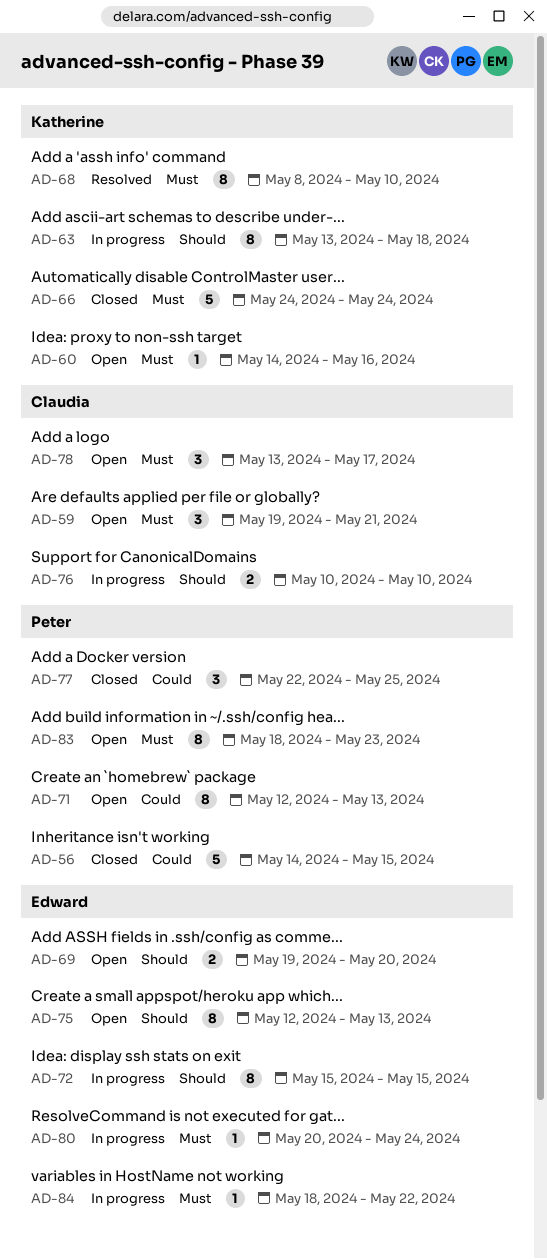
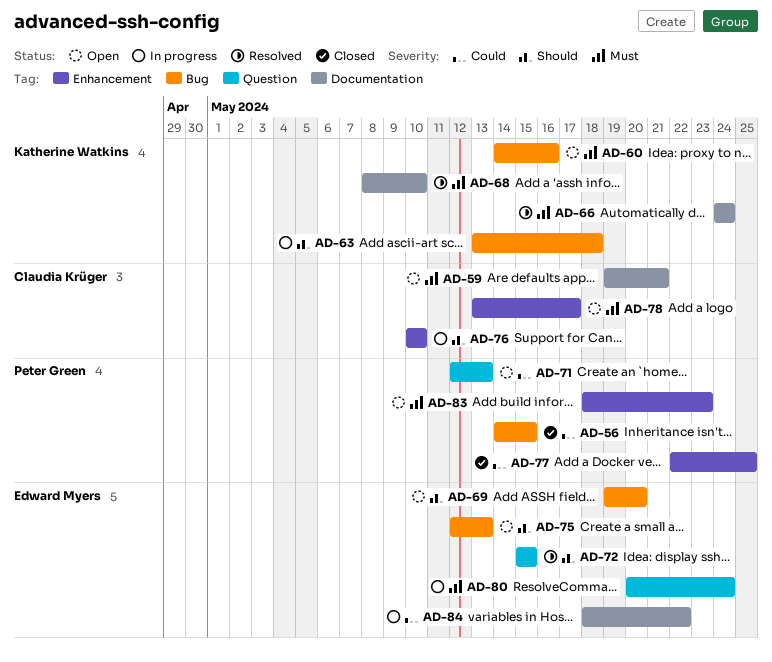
AD-66, status: Closed -> Resolved
AD-72, status: In progress -> Resolved
AD-84, priority: Must -> Could

